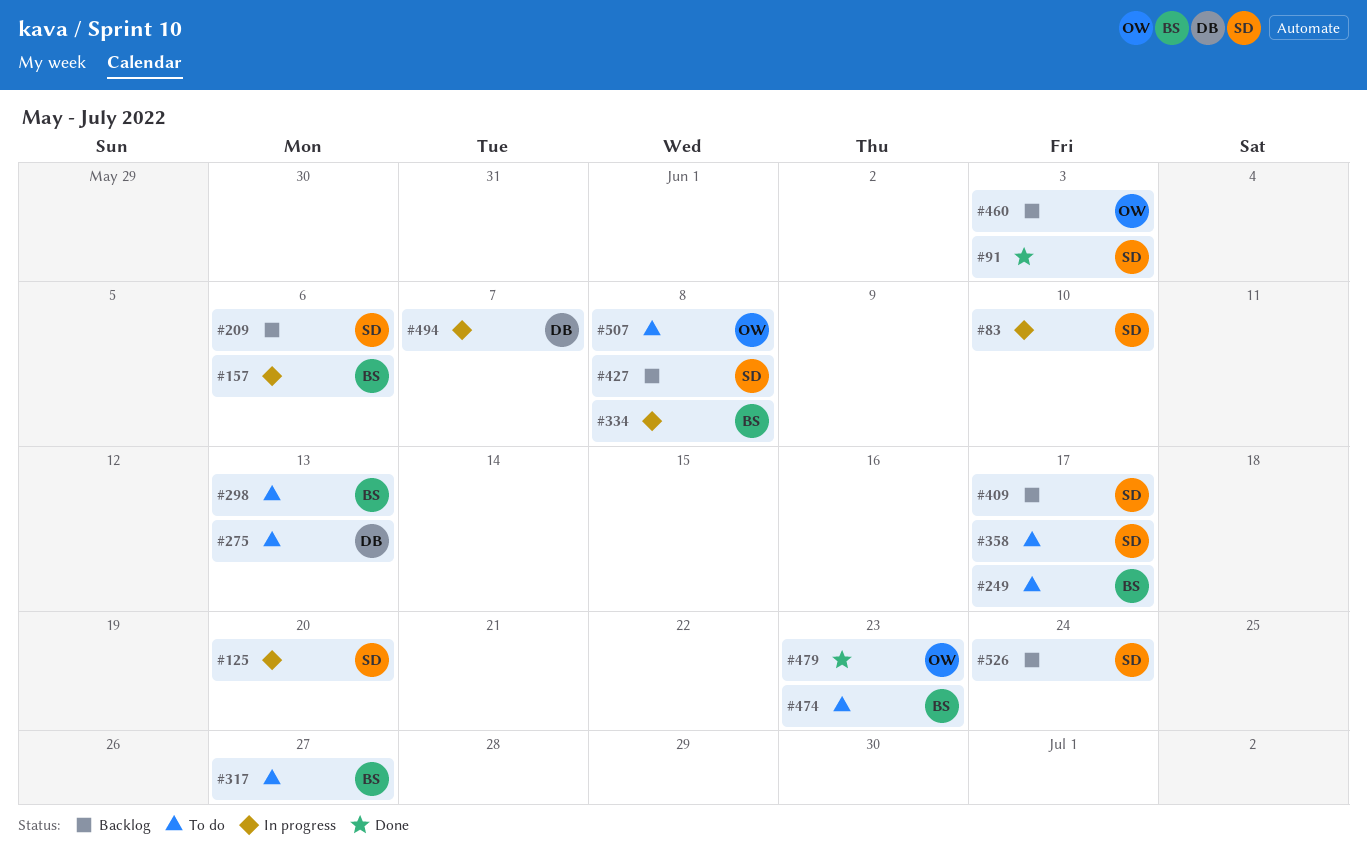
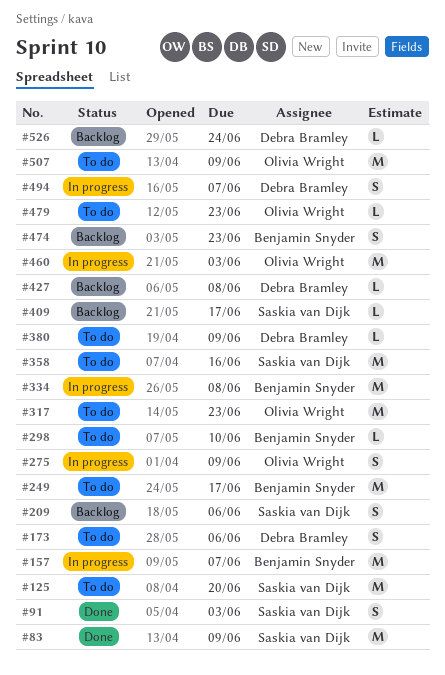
#83, status: In progress -> Done
#83, due: Jun 10 -> Jun 9
#125, status: In progress -> To do
#157, due: Jun 6 -> Jun 7
#173: none -> present
#275, status: To do -> In progress
#275, owner: Debra Bramley -> Olivia Wright
#275, due: Jun 13 -> Jun 9
#298, due: Jun 13 -> Jun 10
#317, owner: Benjamin Snyder -> Olivia Wright
#317, due: Jun 27 -> Jun 23
#358, due: Jun 17 -> Jun 16
#380: none -> present
#427, owner: Saskia van Dijk -> Debra Bramley
#460, status: Backlog -> In progress
#474, status: To do -> Backlog
#479, status: Done -> To do
#507, due: Jun 8 -> Jun 9
#526, owner: Saskia van Dijk -> Debra Bramley

